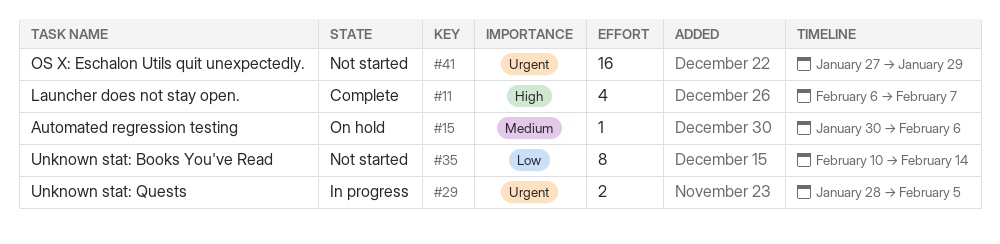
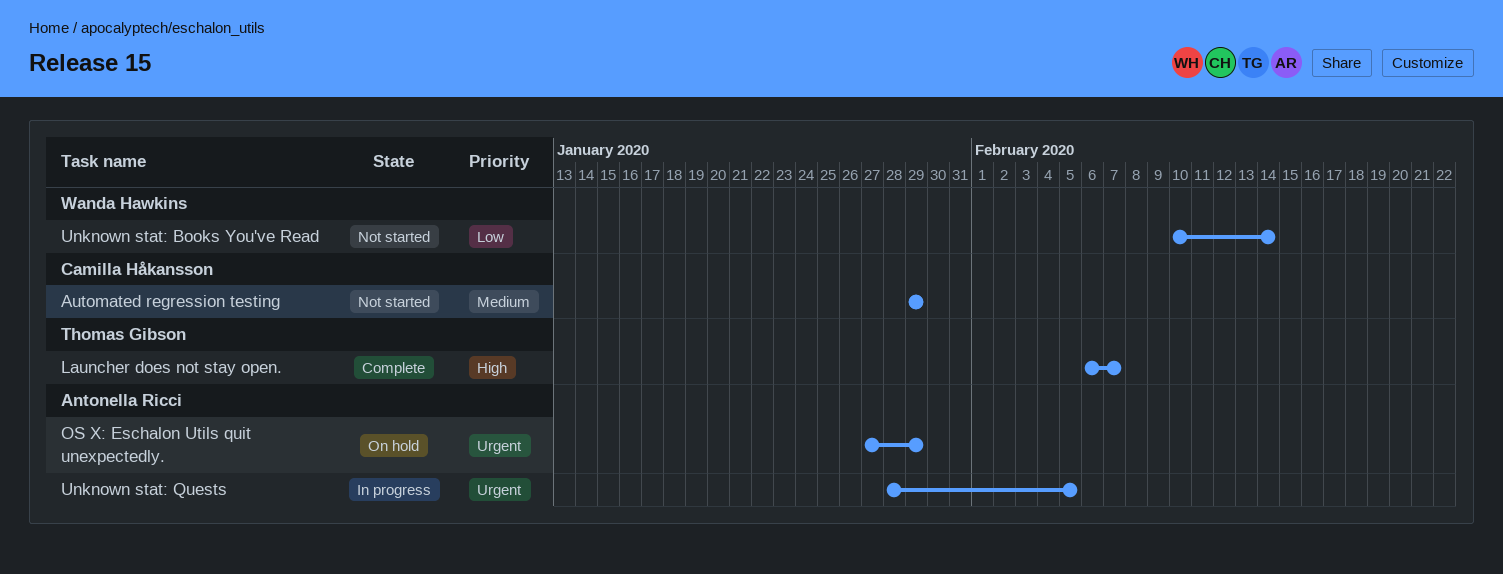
Automated regression testing, status: On hold -> Not started
Automated regression testing, start: Jan 30 -> Jan 29
Automated regression testing, due: Feb 6 -> Jan 29
OS X: Eschalon Utils quit unexpectedly., status: Not started -> On hold

